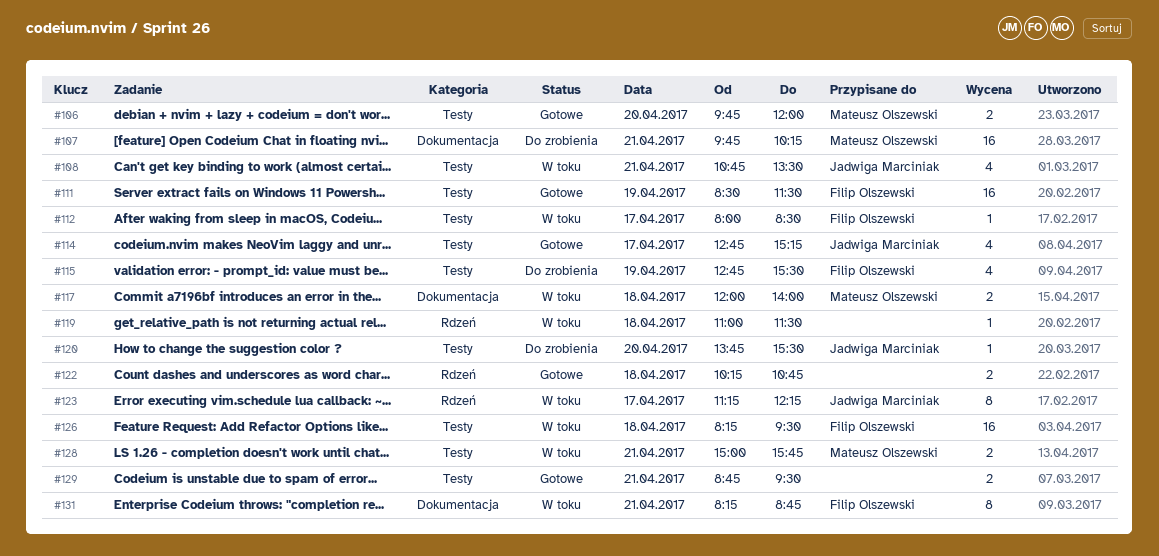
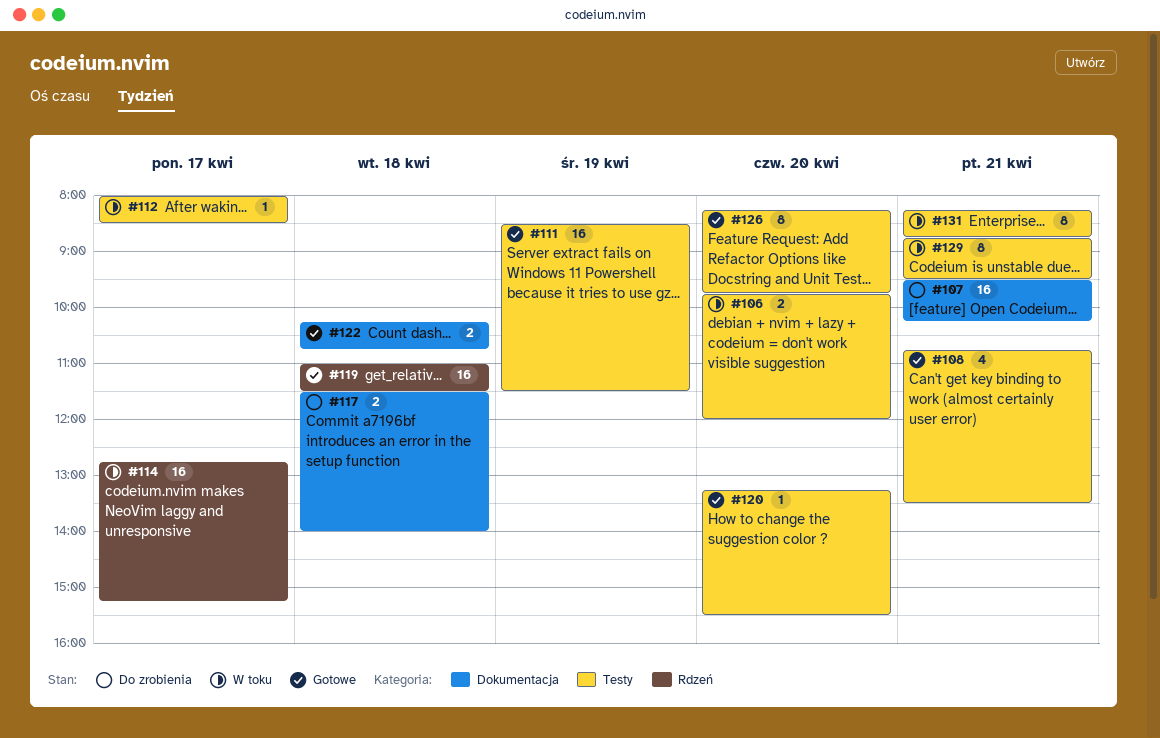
#106, status: Gotowe -> W toku
#107, begins: 09:45 -> 09:30
#108, status: W toku -> Gotowe
#114, status: Gotowe -> W toku
#114, label: Testy -> Rdzeń
#114, estimate: 4 -> 16
#115: present -> none
#117, status: W toku -> Do zrobienia
#117, begins: 12:00 -> 11:30
#119, status: W toku -> Gotowe
#119, estimate: 1 -> 16
#120, status: Do zrobienia -> Gotowe
#120, begins: 13:45 -> 13:15
#122, label: Rdzeń -> Dokumentacja
#123: present -> none
#126, status: W toku -> Gotowe
#126, estimate: 16 -> 8
#126, day: Apr 18 -> Apr 20
#126, ends: 09:30 -> 09:45
#128: present -> none
#129, status: Gotowe -> W toku
#129, estimate: 2 -> 8
#131, label: Dokumentacja -> Testy

